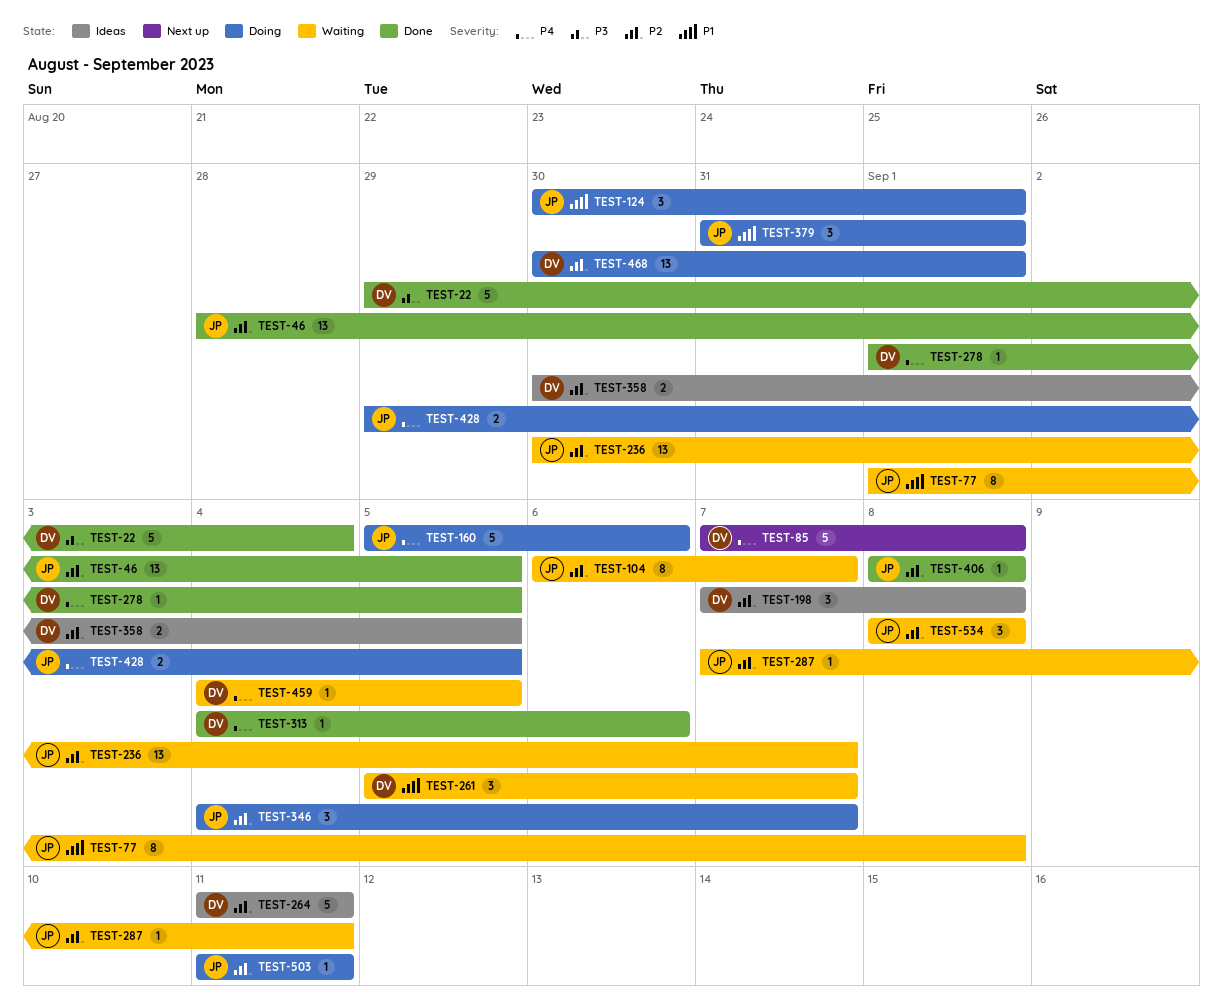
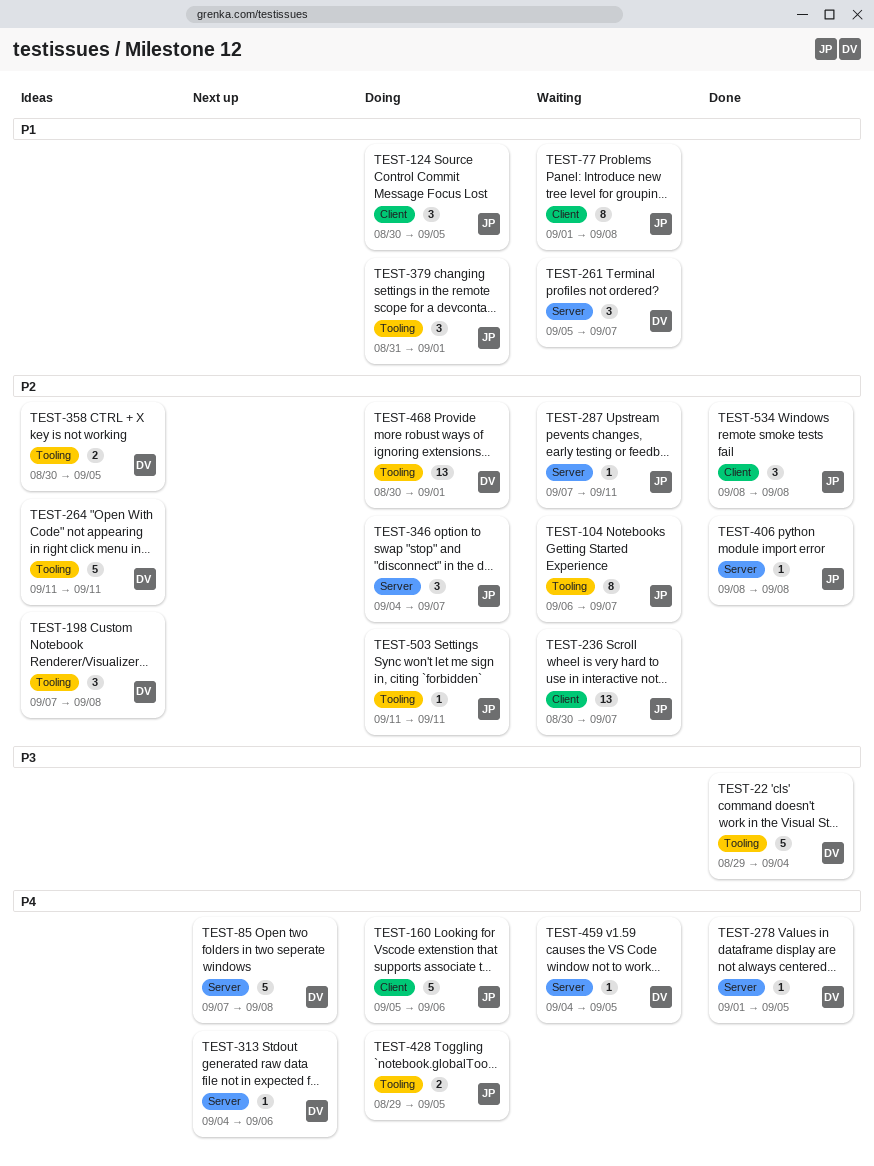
TEST-46: present -> none
TEST-124, due: Sep 1 -> Sep 5
TEST-313, status: Done -> Next up
TEST-534, status: Waiting -> Done

